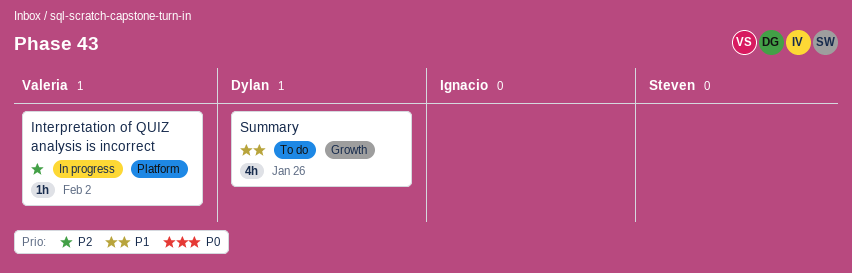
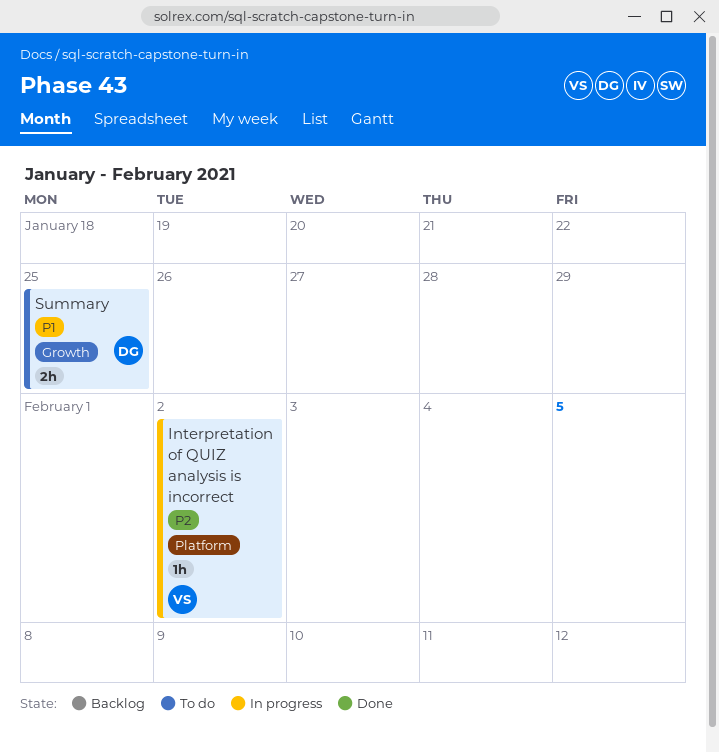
Summary, estimate: 4h -> 2h
Summary, due: Jan 26 -> Jan 25

